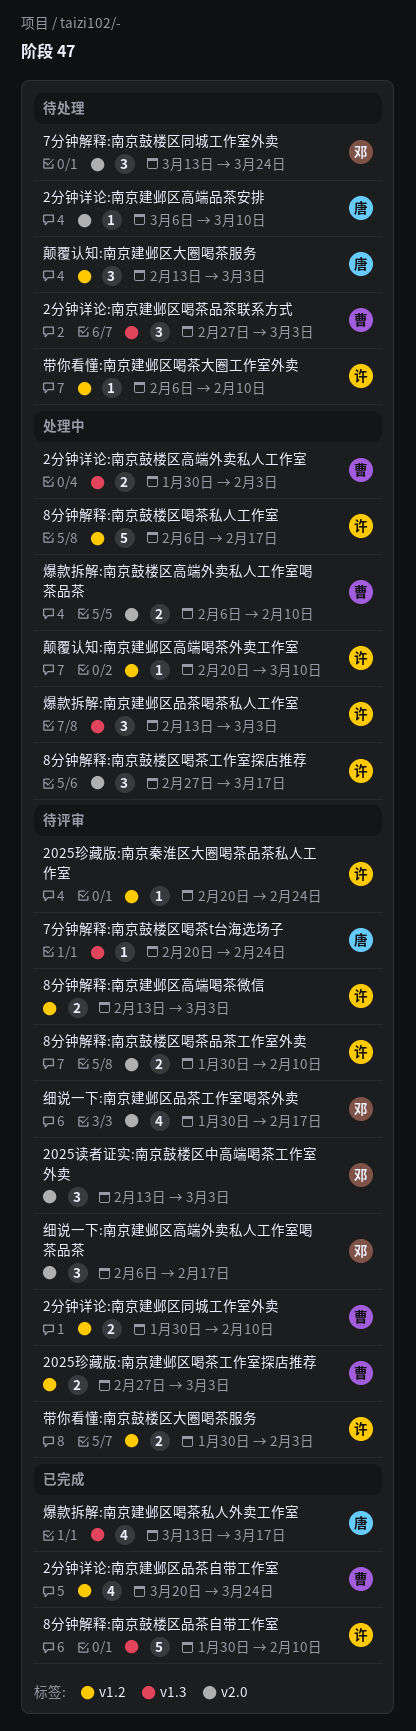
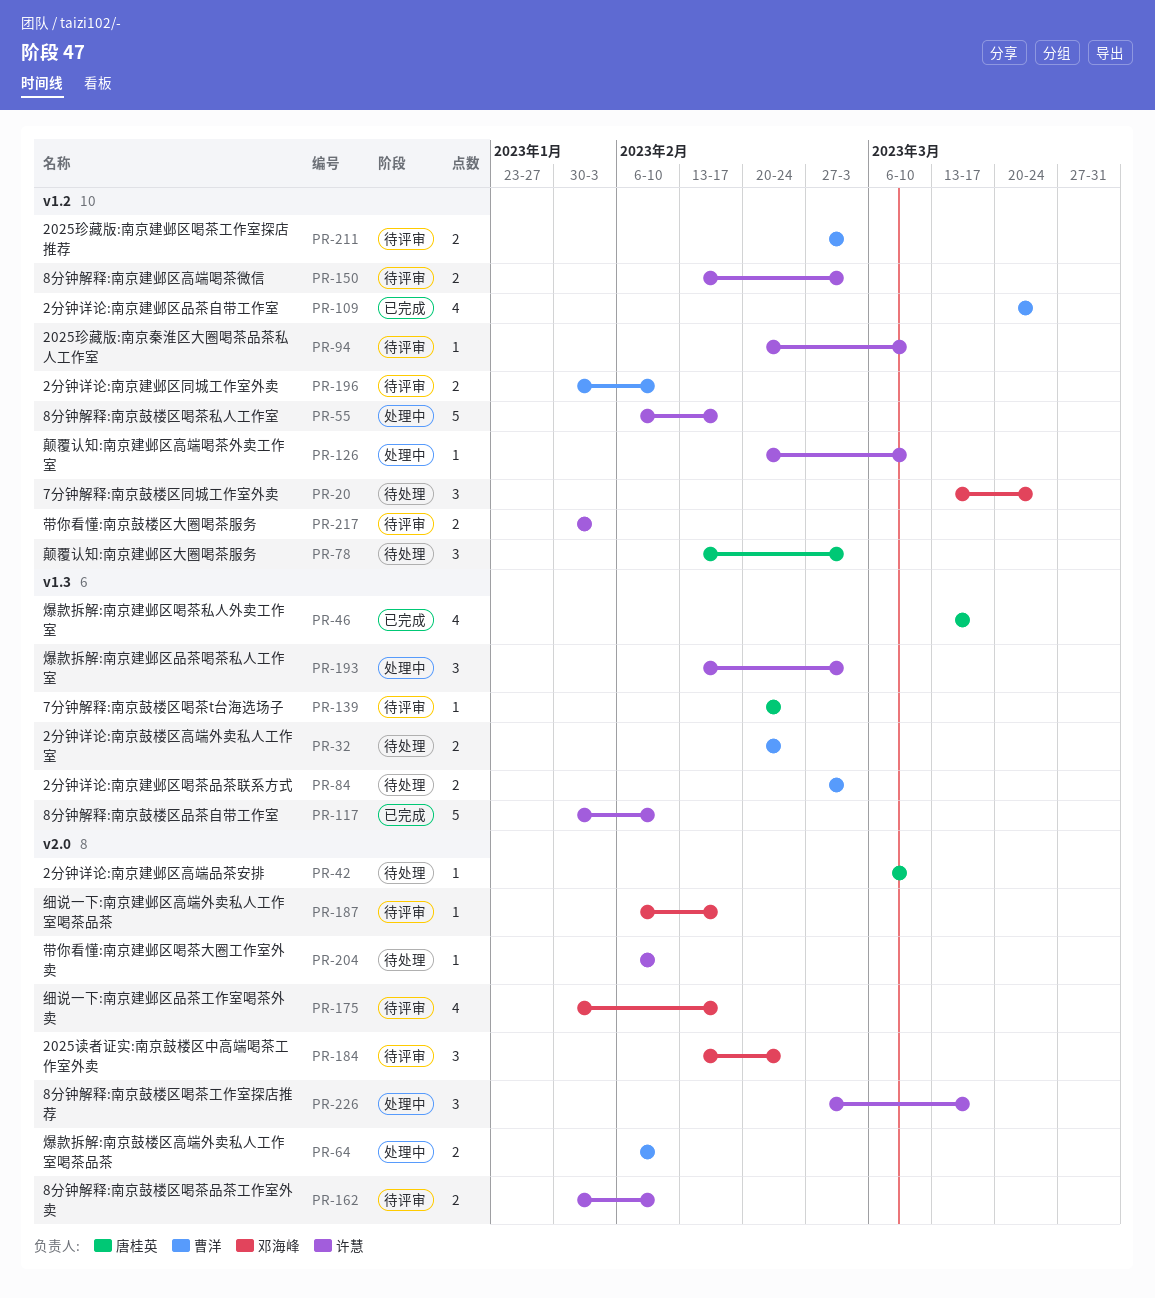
2025珍藏版:南京秦淮区大圈喝茶品茶私人工作室, due: Feb 24 -> Mar 10
2025读者证实:南京鼓楼区中高端喝茶工作室外卖, due: Mar 3 -> Feb 24
2分钟详论:南京建邺区喝茶品茶联系方式, estimate: 3 -> 2
2分钟详论:南京鼓楼区高端外卖私人工作室, status: 处理中 -> 待处理
2分钟详论:南京鼓楼区高端外卖私人工作室, start: Jan 30 -> Feb 20
2分钟详论:南京鼓楼区高端外卖私人工作室, due: Feb 3 -> Feb 24
7分钟解释:南京鼓楼区同城工作室外卖, label: v2.0 -> v1.2
带你看懂:南京建邺区喝茶大圈工作室外卖, label: v1.2 -> v2.0
细说一下:南京建邺区高端外卖私人工作室喝茶品茶, estimate: 3 -> 1

